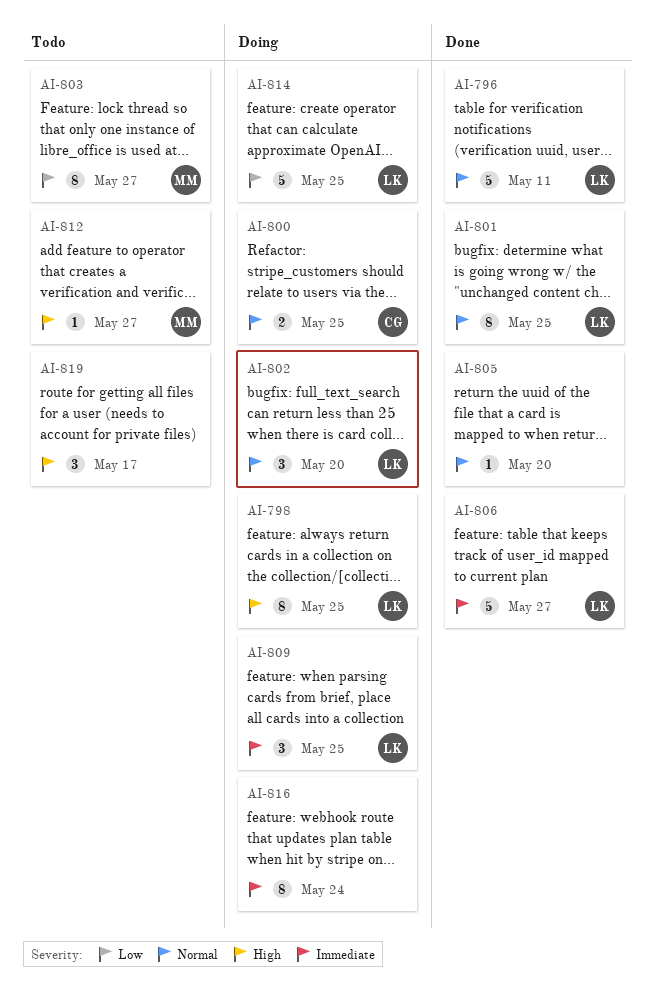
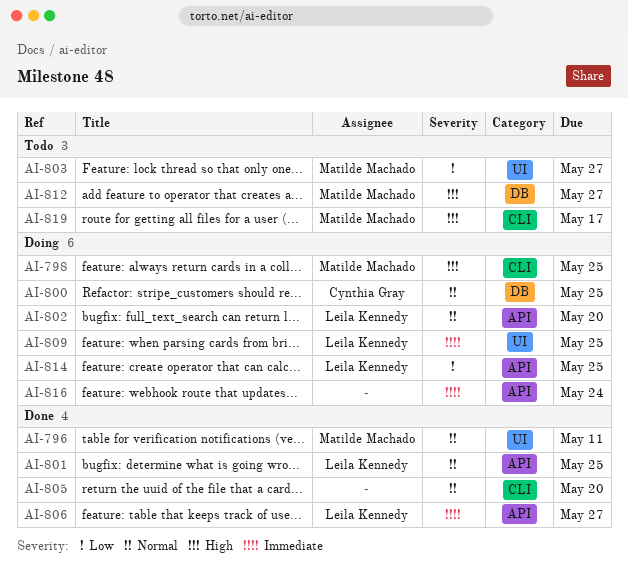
AI-796, owner: Leila Kennedy -> Matilde Machado
AI-798, owner: Leila Kennedy -> Matilde Machado
AI-819, owner: none -> Matilde Machado

